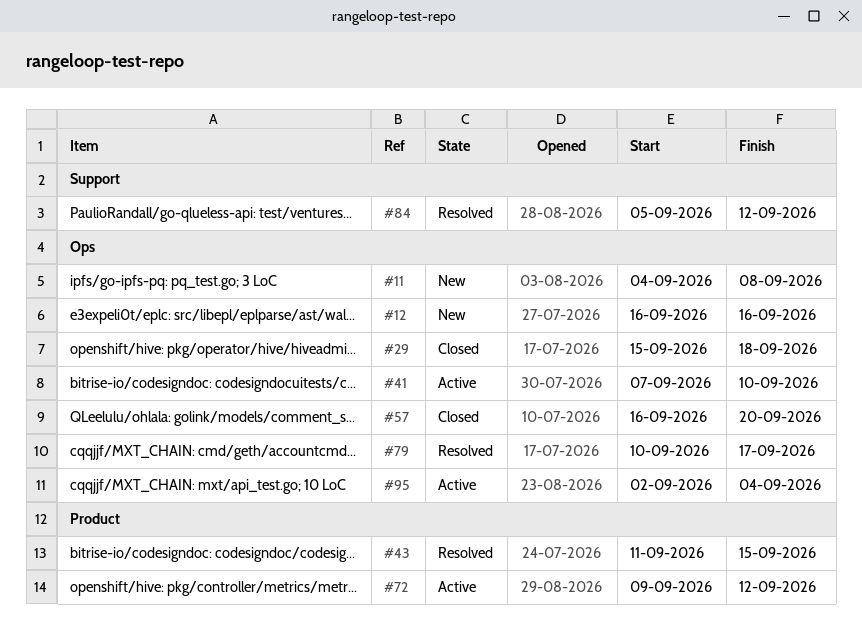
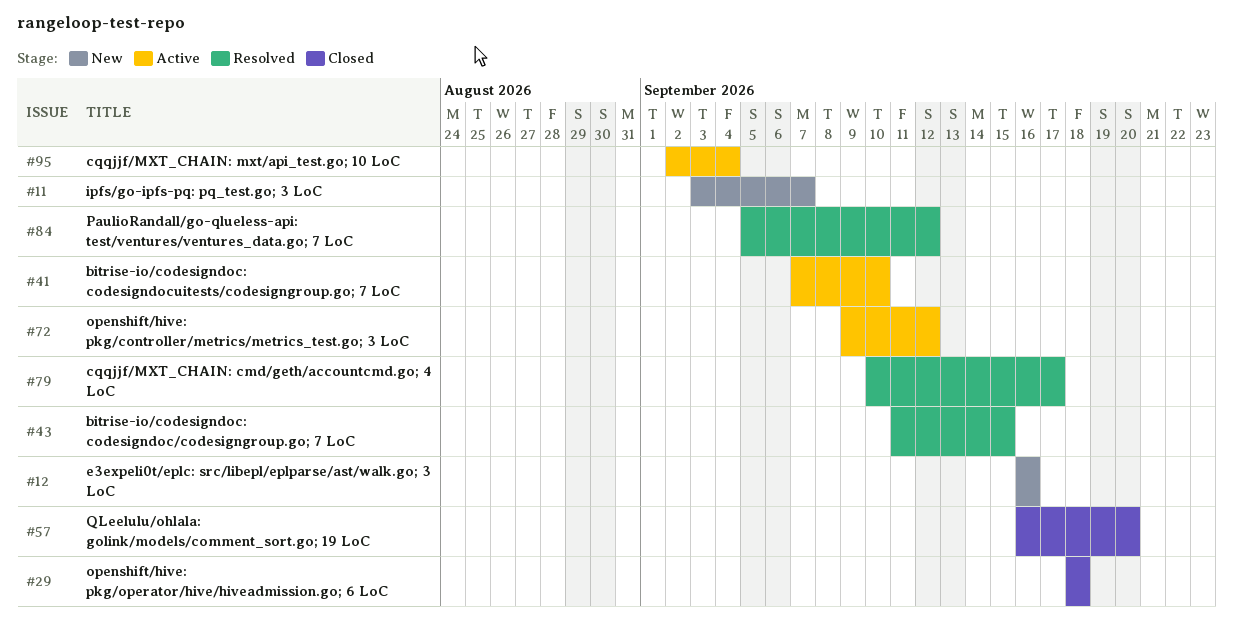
#11, start: Sep 4 -> Sep 3
#11, due: Sep 8 -> Sep 7
#29, start: Sep 15 -> Sep 18

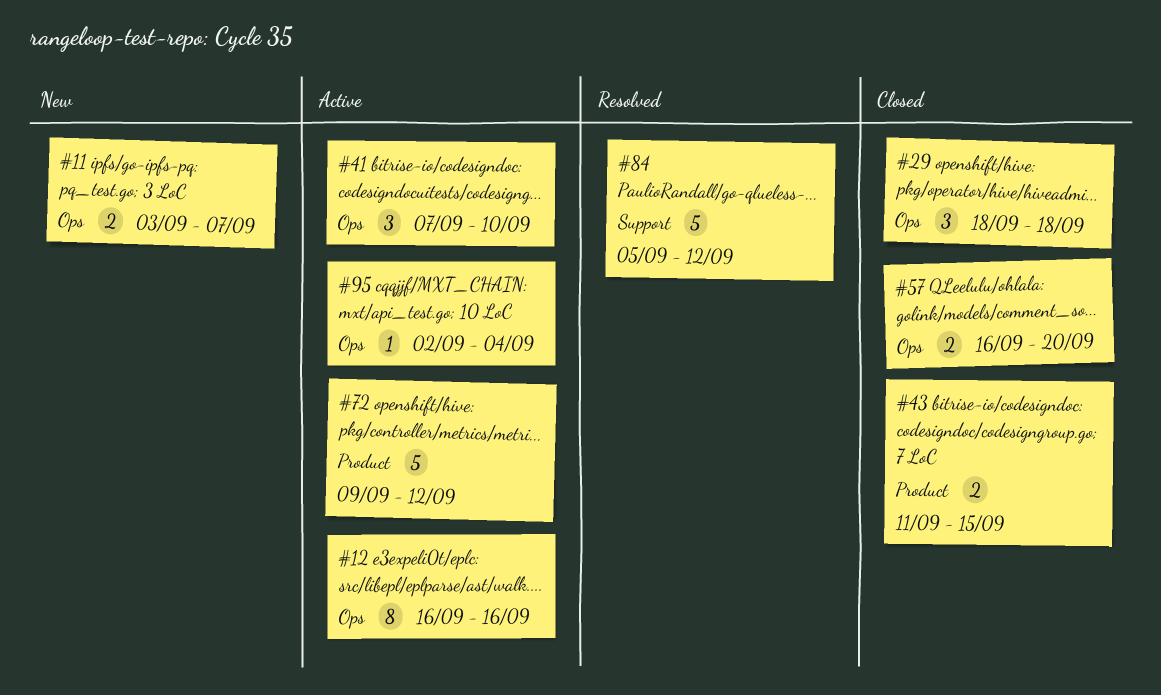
#12, status: New -> Active
#43, status: Resolved -> Closed
#79: present -> none

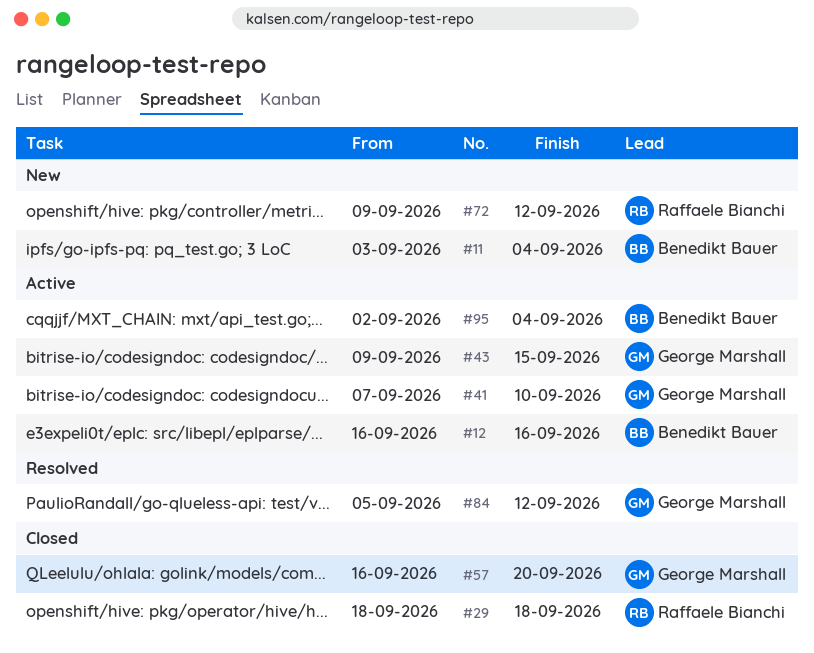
#11, due: Sep 7 -> Sep 4
#43, status: Closed -> Active
#43, start: Sep 11 -> Sep 9
#72, status: Active -> New

